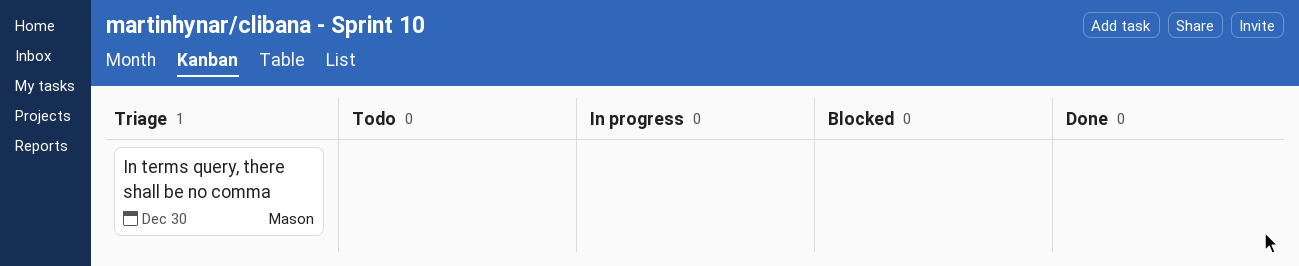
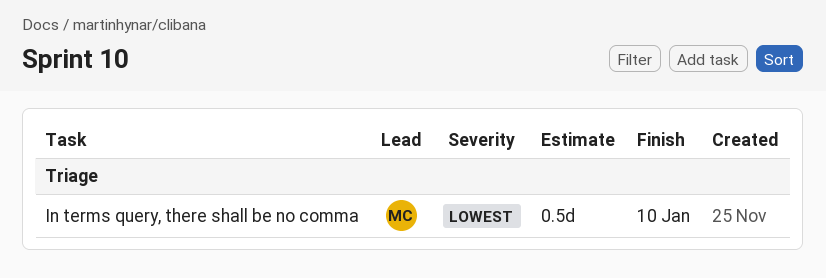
In terms query, there shall be no comma, due: Dec 30 -> Jan 10

